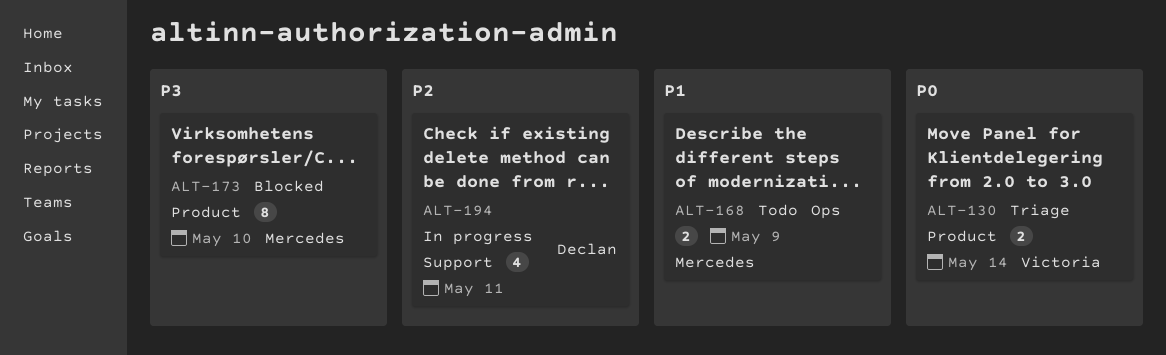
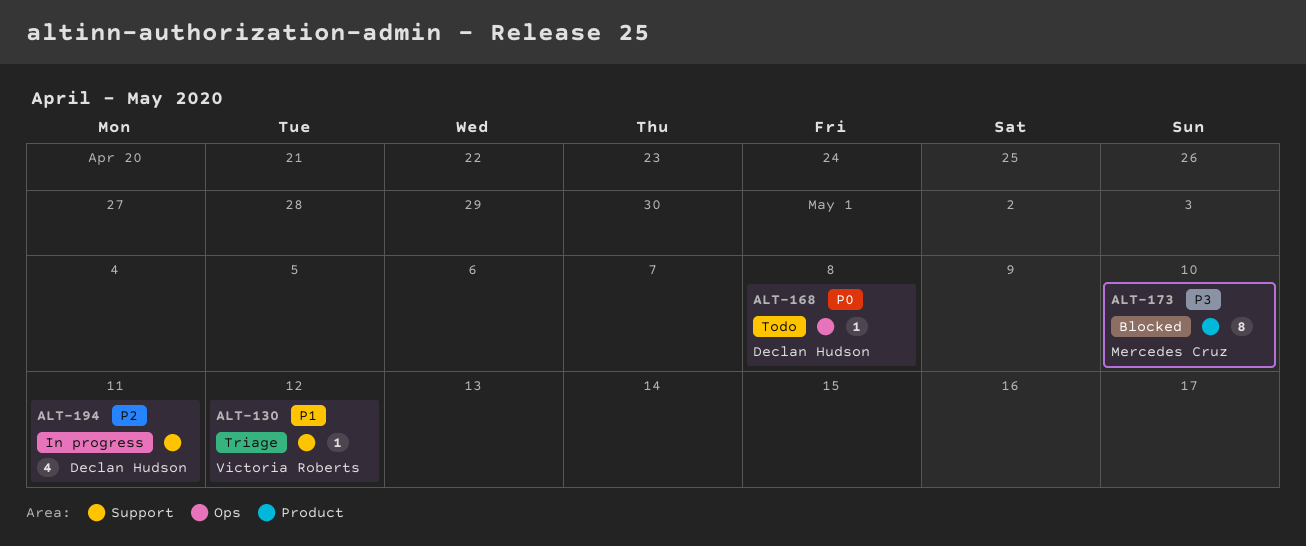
ALT-130, priority: P0 -> P1
ALT-130, label: Product -> Support
ALT-130, estimate: 2 -> 1
ALT-130, due: May 14 -> May 12
ALT-168, owner: Mercedes Cruz -> Declan Hudson
ALT-168, priority: P1 -> P0
ALT-168, estimate: 2 -> 1
ALT-168, due: May 9 -> May 8

